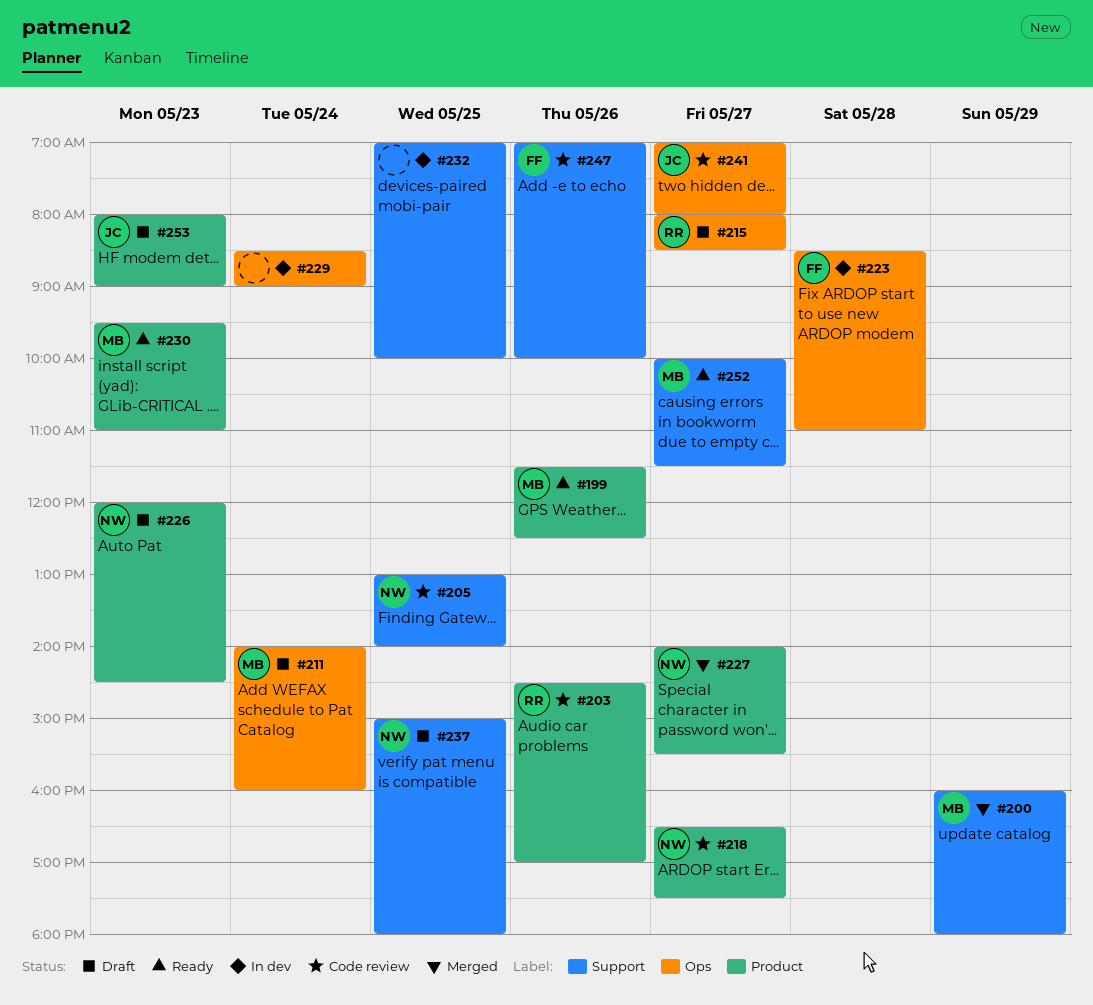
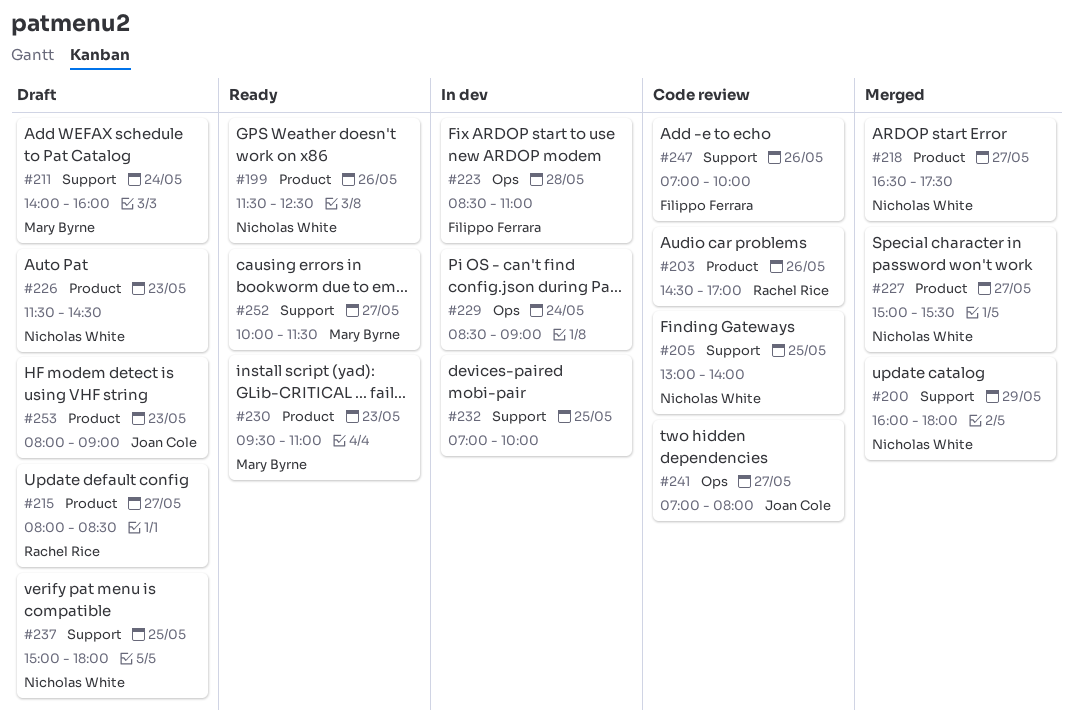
#199, owner: Mary Byrne -> Nicholas White
#200, owner: Mary Byrne -> Nicholas White
#211, label: Ops -> Support
#215, label: Ops -> Product
#218, status: Code review -> Merged
#226, begins: 12:00 -> 11:30
#227, begins: 14:00 -> 15:00

